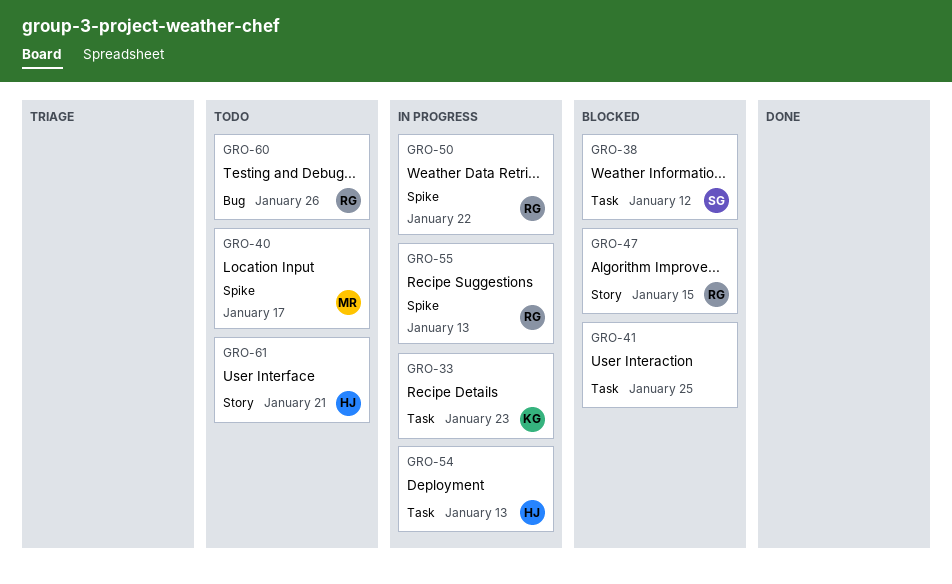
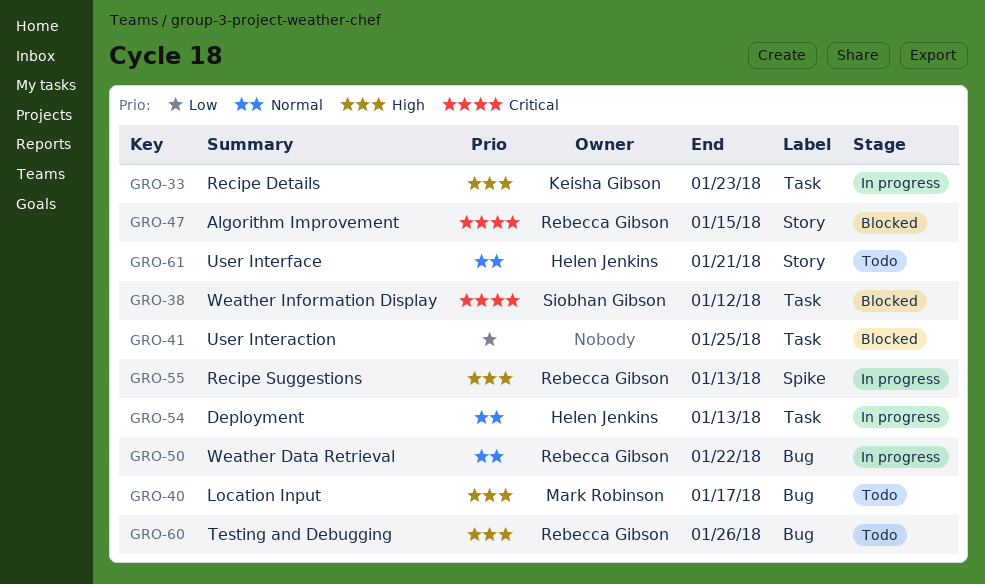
GRO-40, label: Spike -> Bug
GRO-50, label: Spike -> Bug

